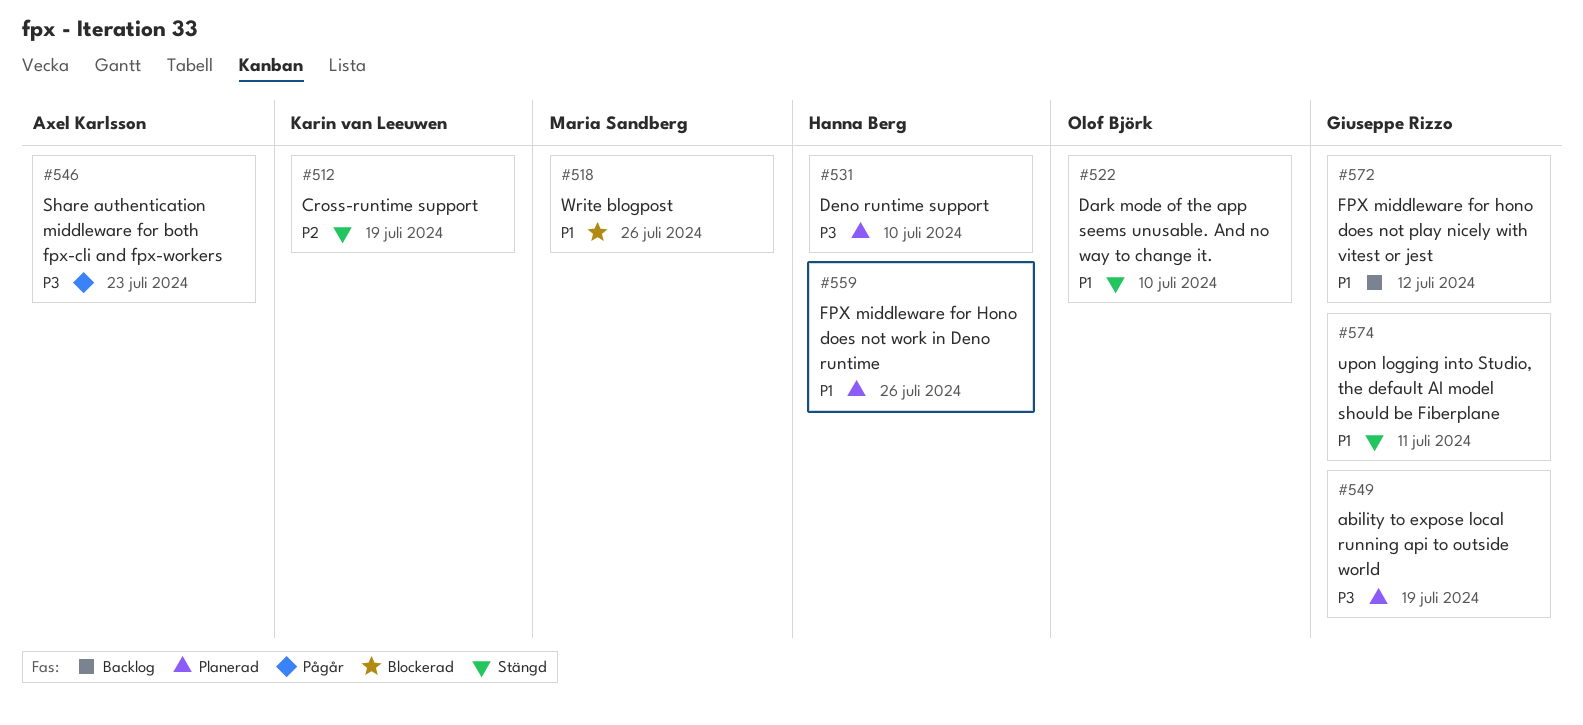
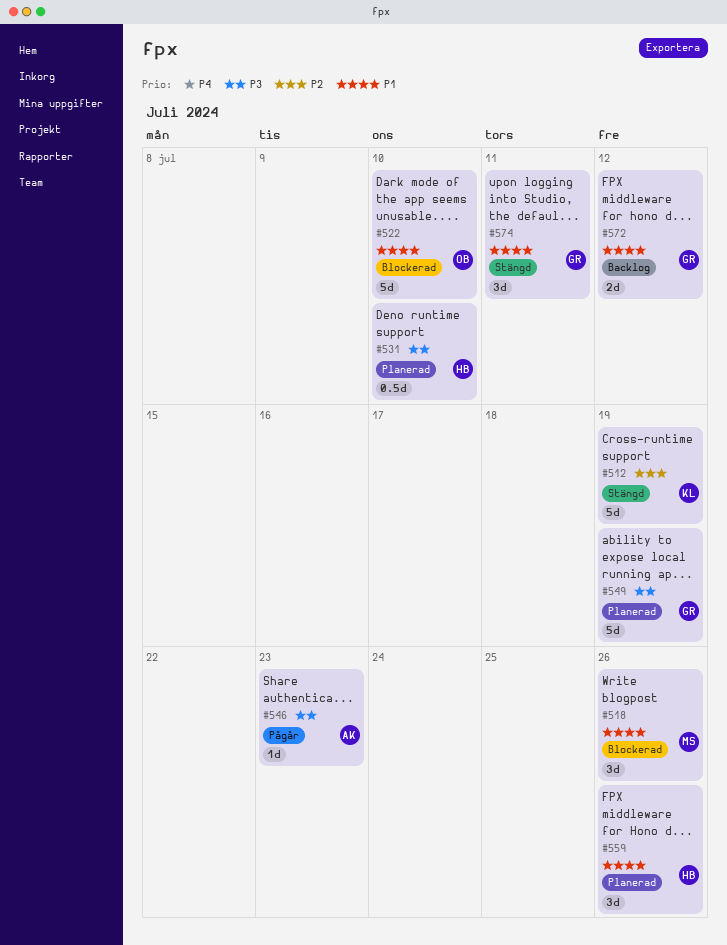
#522, status: Stängd -> Blockerad

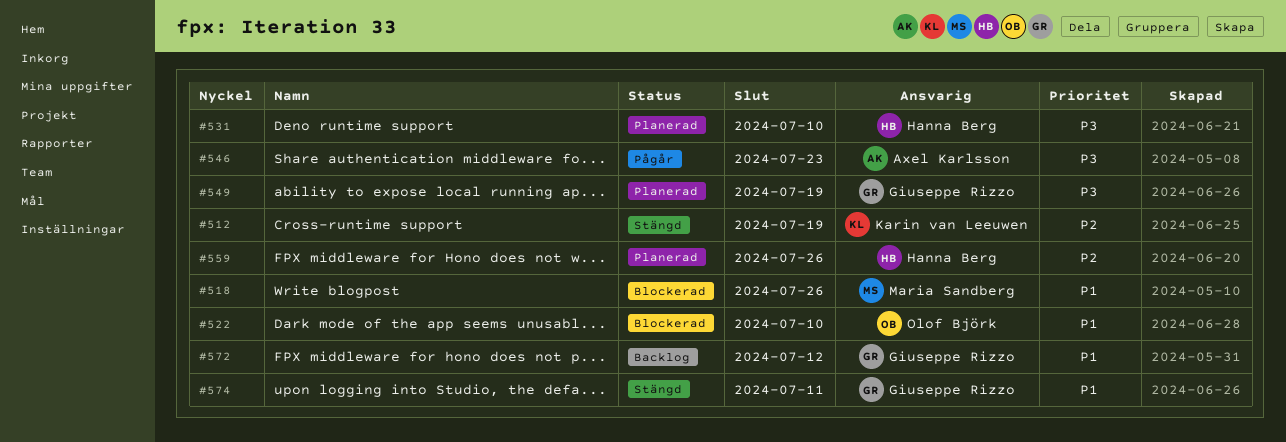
#559, priority: P1 -> P2

